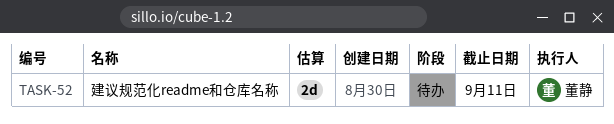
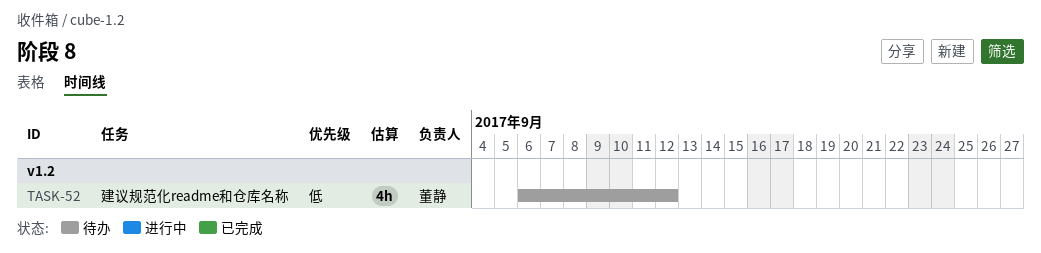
TASK-52, estimate: 2d -> 4h
TASK-52, due: Sep 11 -> Sep 12

